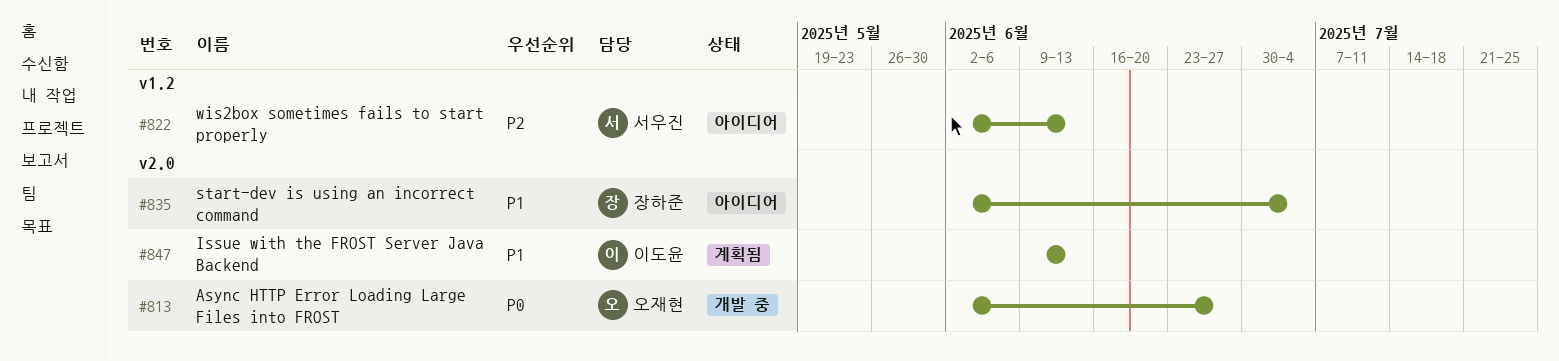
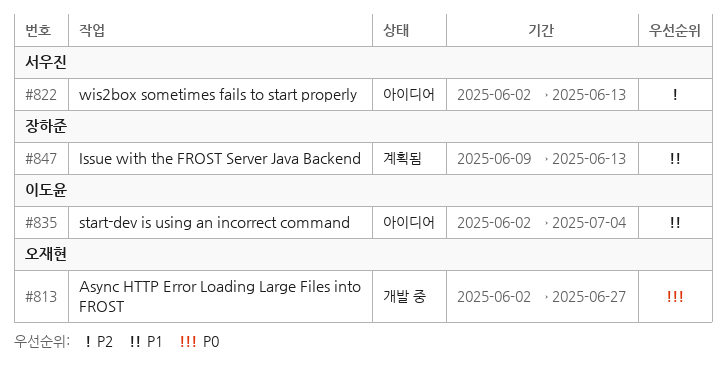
#835, owner: 장하준 -> 이도윤
#847, owner: 이도윤 -> 장하준

